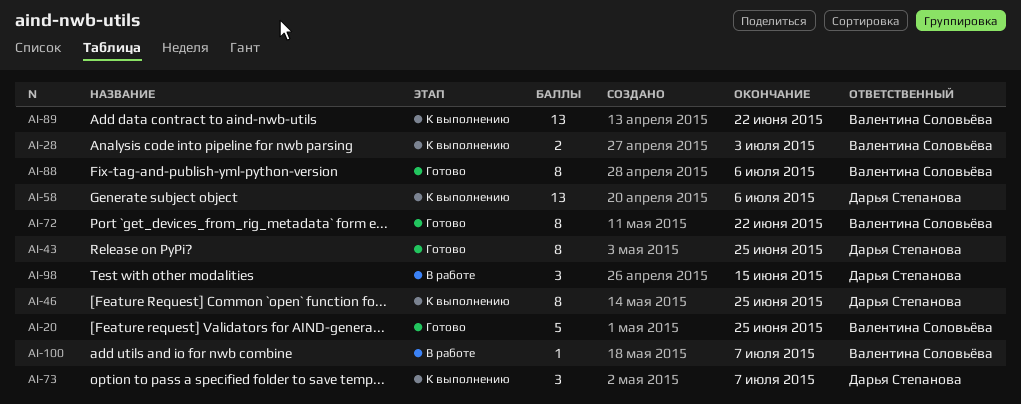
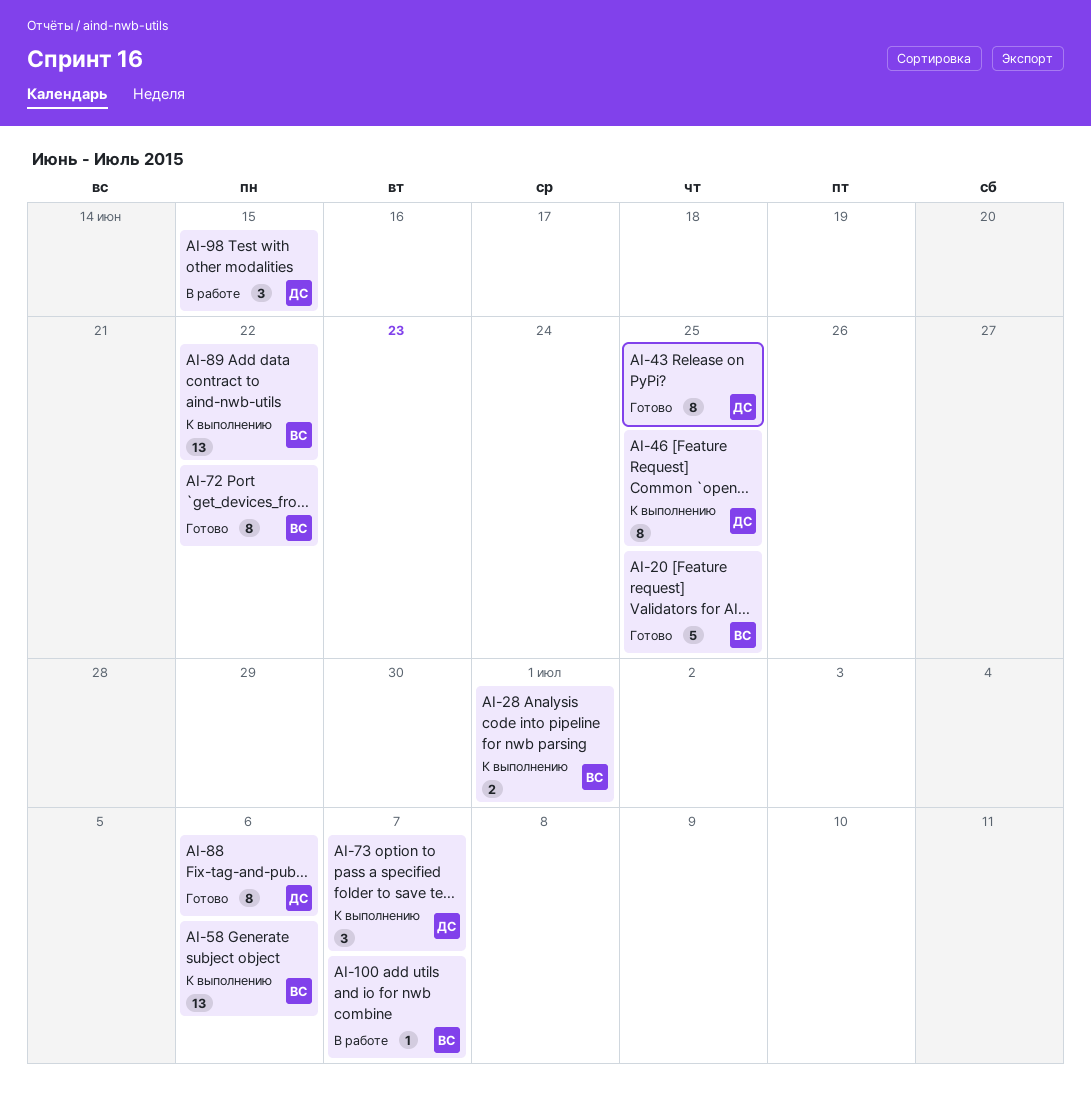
AI-28, due: Jul 3 -> Jul 1
AI-58, owner: Дарья Степанова -> Валентина Соловьёва
AI-88, owner: Валентина Соловьёва -> Дарья Степанова

